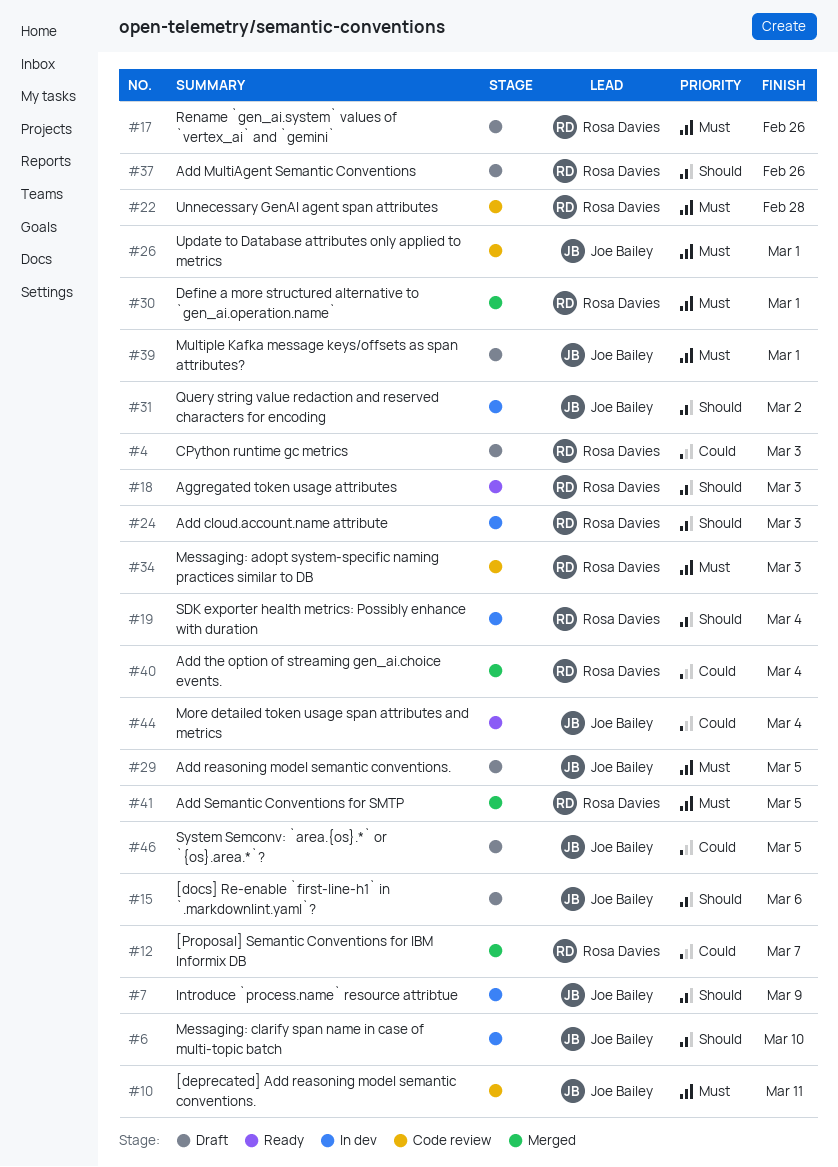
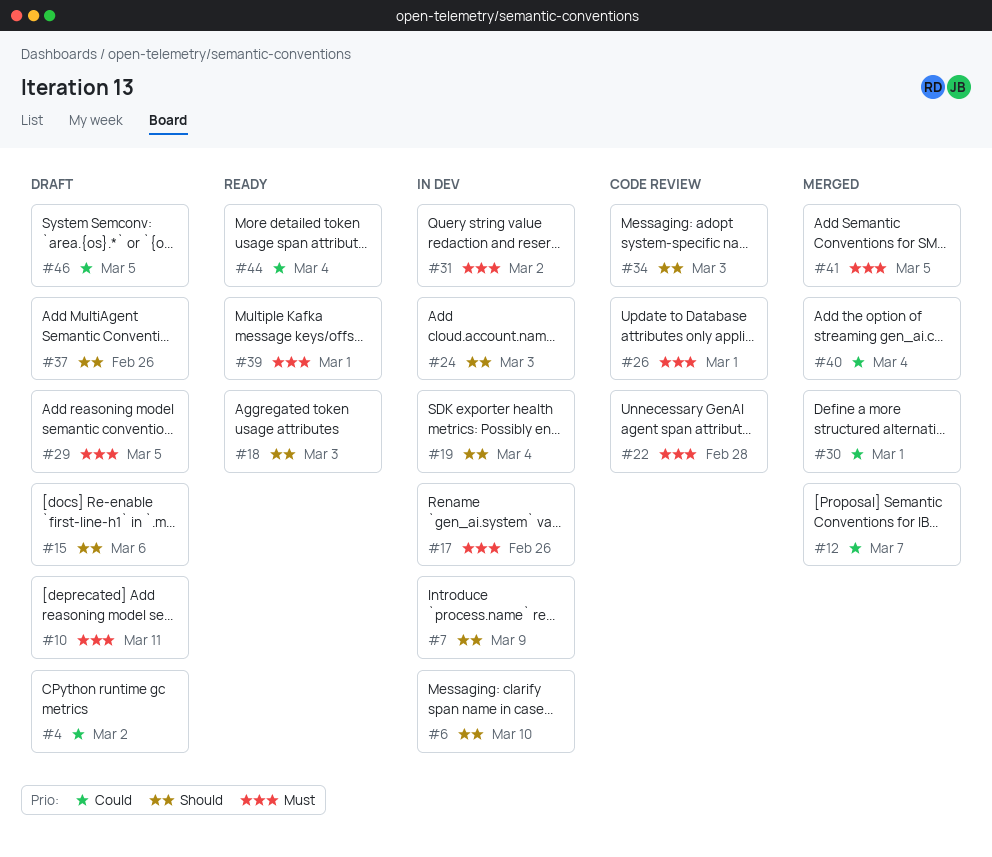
#4, due: Mar 3 -> Mar 2
#10, status: Code review -> Draft
#17, status: Draft -> In dev
#30, priority: Must -> Could
#31, priority: Should -> Must
#34, priority: Must -> Should
#39, status: Draft -> Ready

